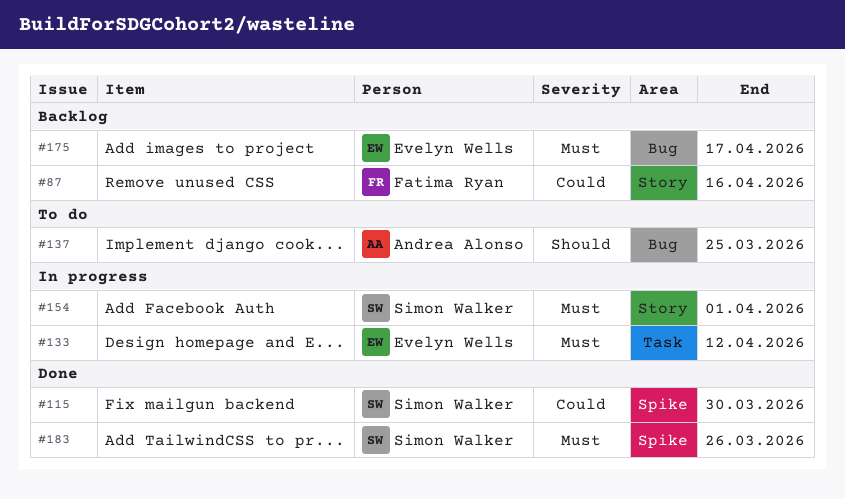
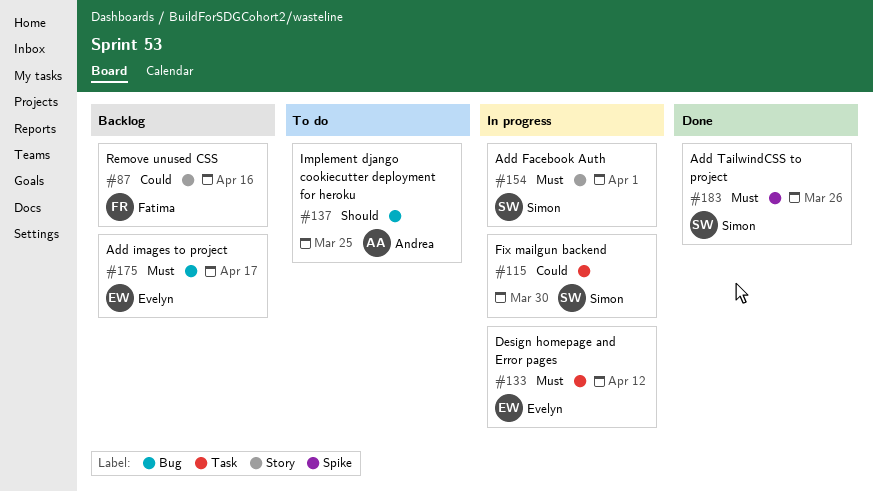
#115, status: Done -> In progress
#115, label: Spike -> Task

